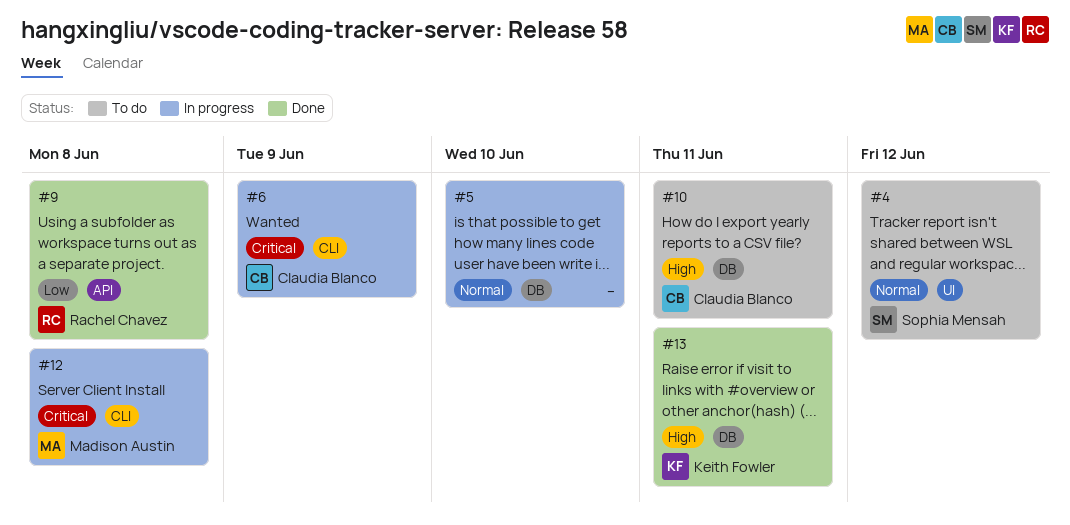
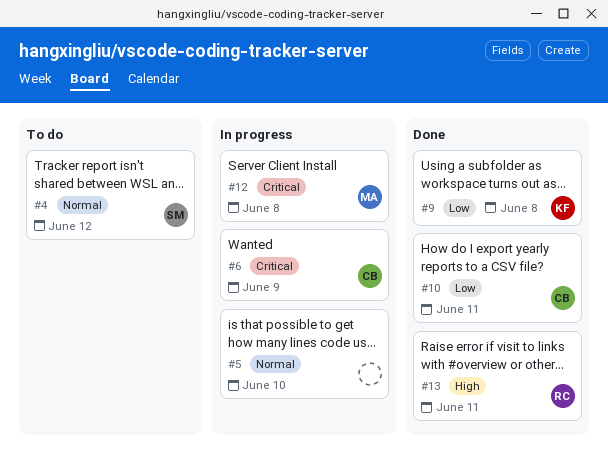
#9, owner: Rachel Chavez -> Keith Fowler
#10, status: To do -> Done
#10, priority: High -> Low
#13, owner: Keith Fowler -> Rachel Chavez

